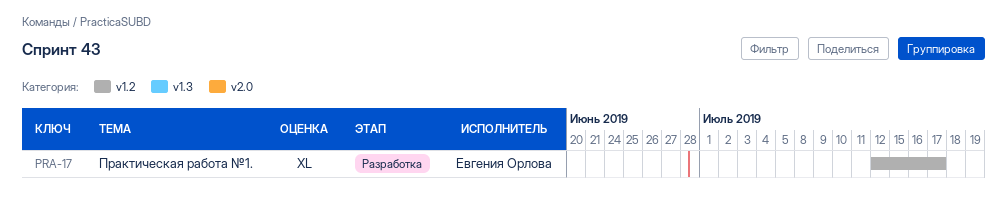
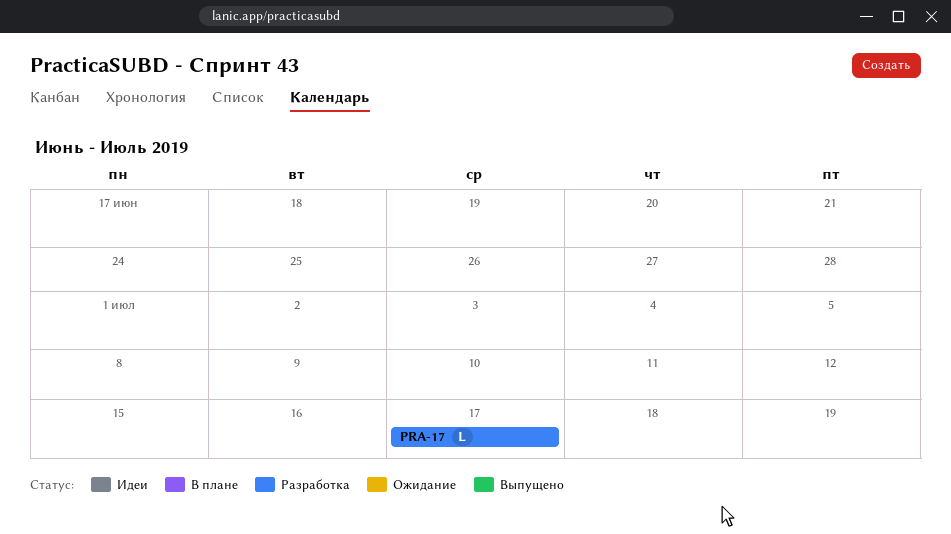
PRA-17, estimate: XL -> L
PRA-17, start: Jul 12 -> Jul 17

